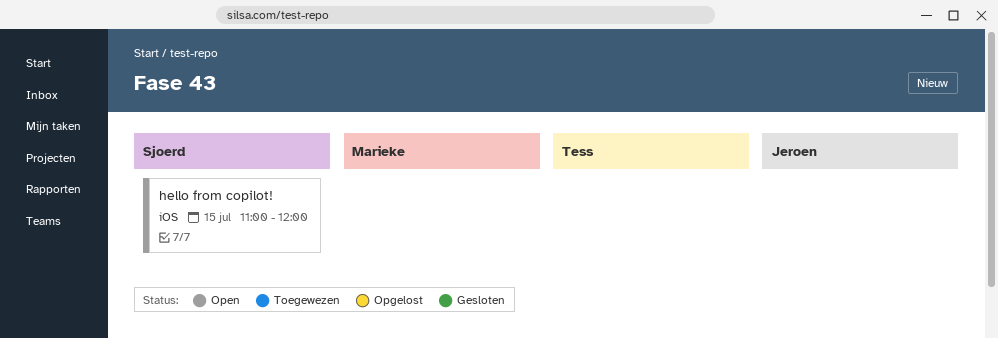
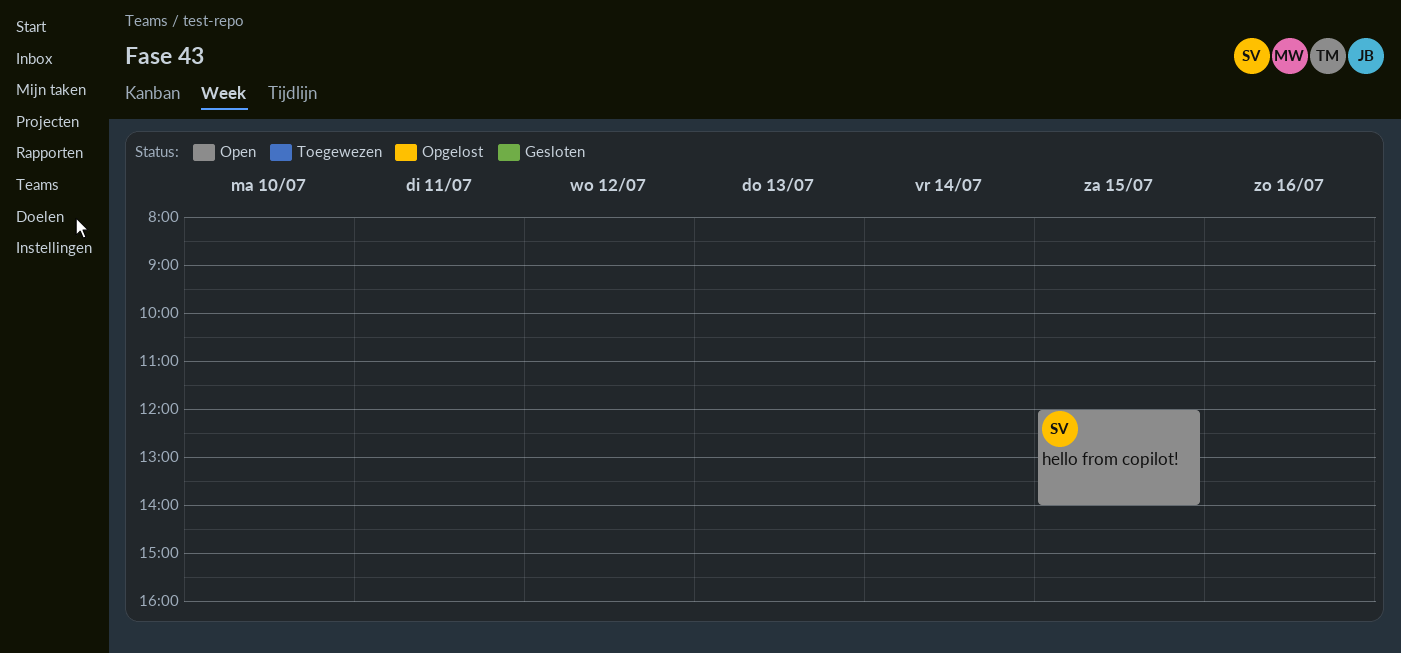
hello from copilot!, begins: 11:00 -> 12:00
hello from copilot!, ends: 12:00 -> 14:00

